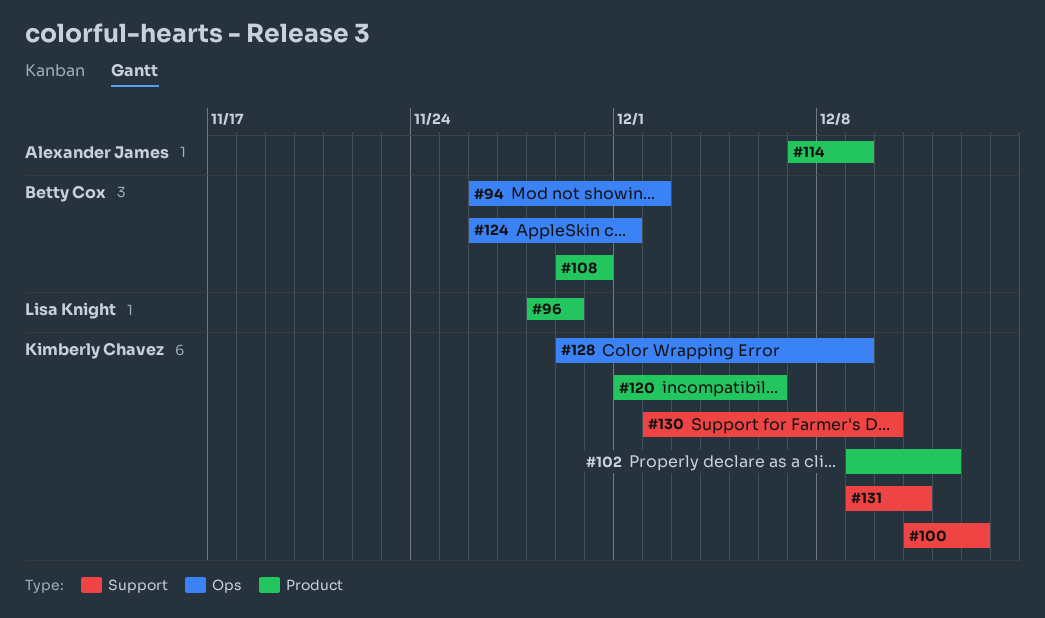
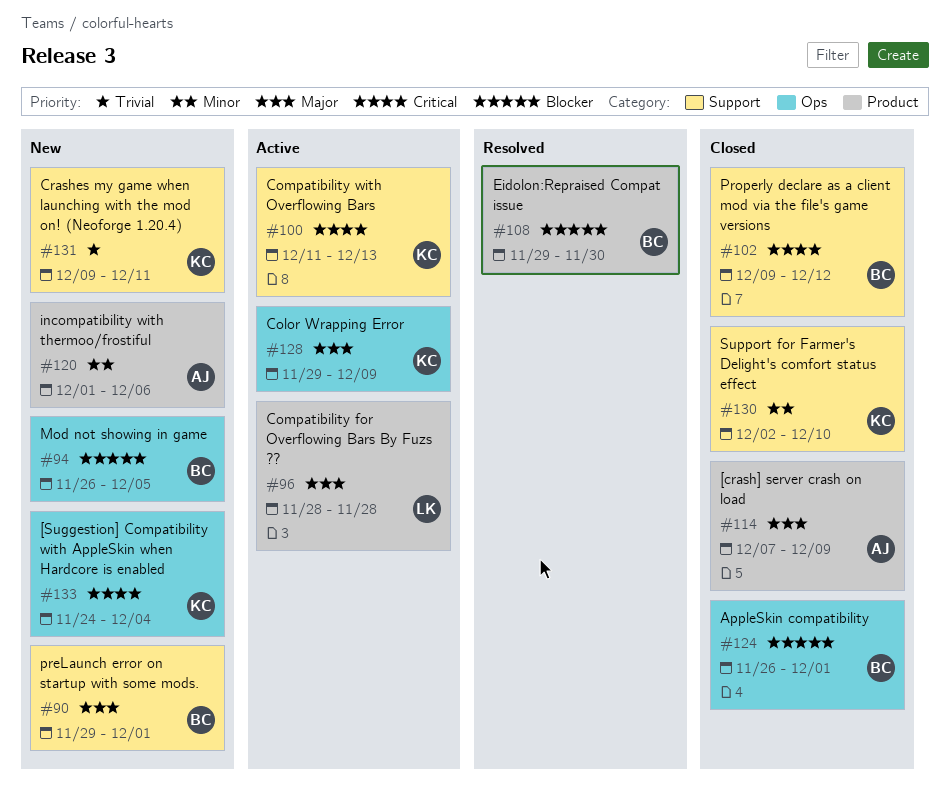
#90: none -> present
#94, due: Dec 2 -> Dec 5
#96, due: Nov 29 -> Nov 28
#102, owner: Kimberly Chavez -> Betty Cox
#102, label: Product -> Support
#120, owner: Kimberly Chavez -> Alexander James
#133: none -> present

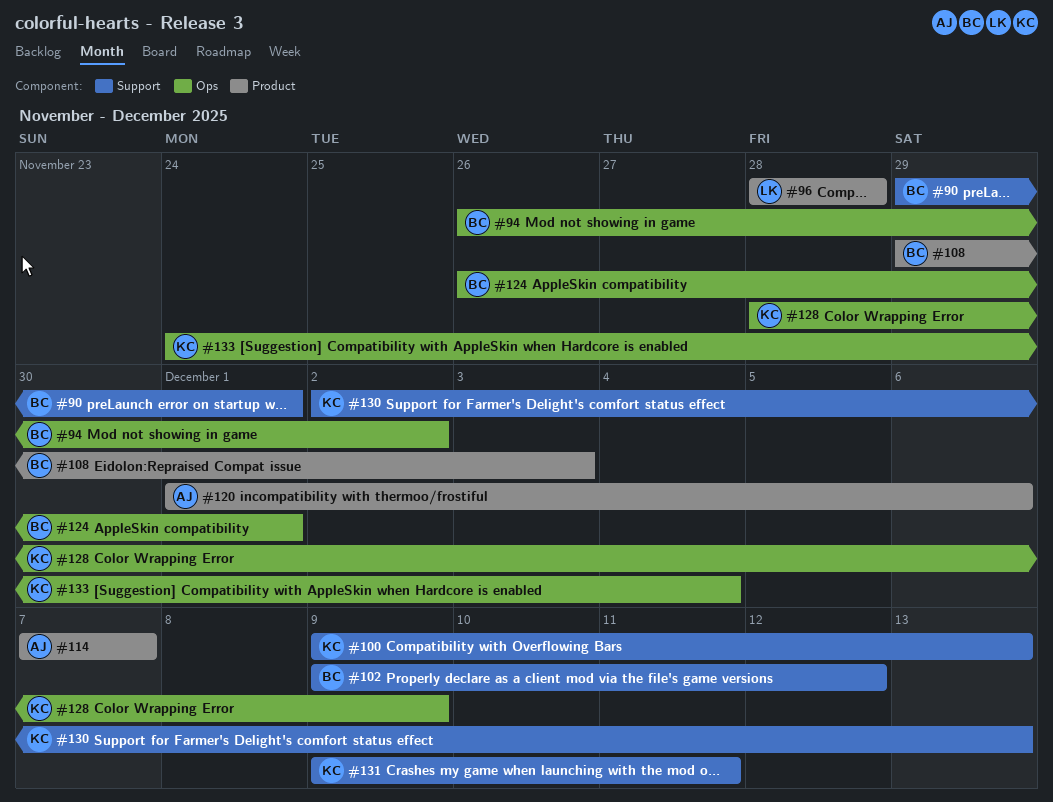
#94, due: Dec 5 -> Dec 2
#100, start: Dec 11 -> Dec 9
#108, due: Nov 30 -> Dec 3
#114, due: Dec 9 -> Dec 7
#128, start: Nov 29 -> Nov 28
#130, due: Dec 10 -> Dec 13

